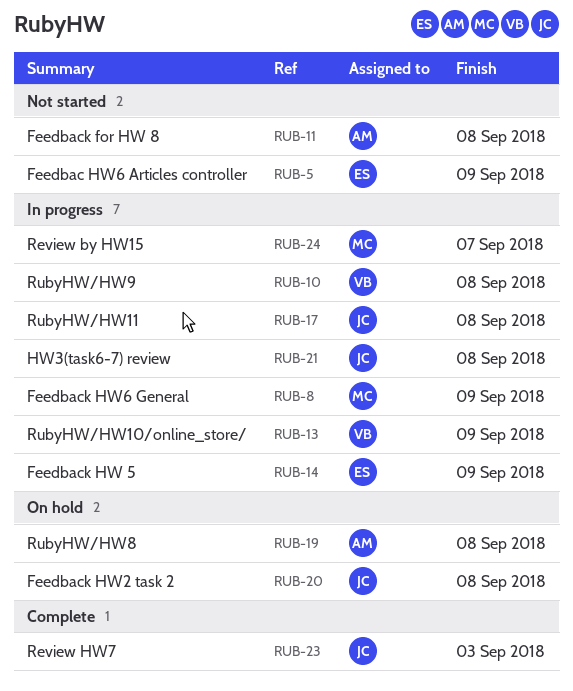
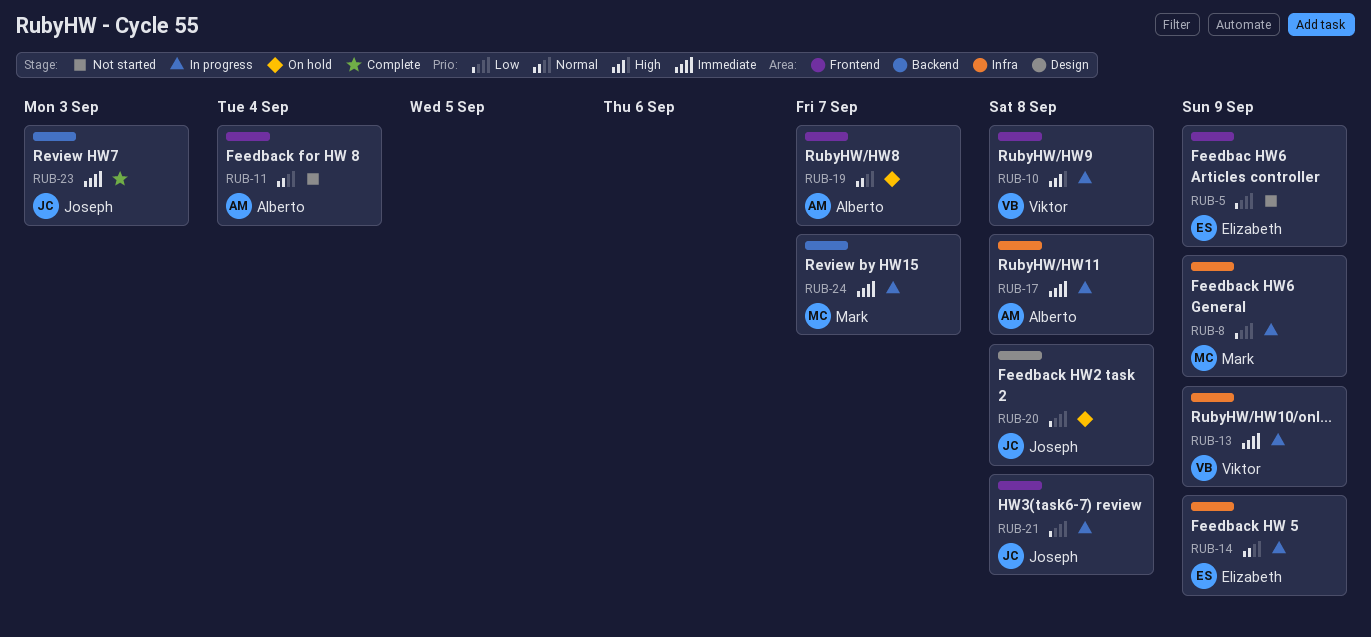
RUB-11, due: Sep 8 -> Sep 4
RUB-17, owner: Joseph -> Alberto
RUB-19, due: Sep 8 -> Sep 7

